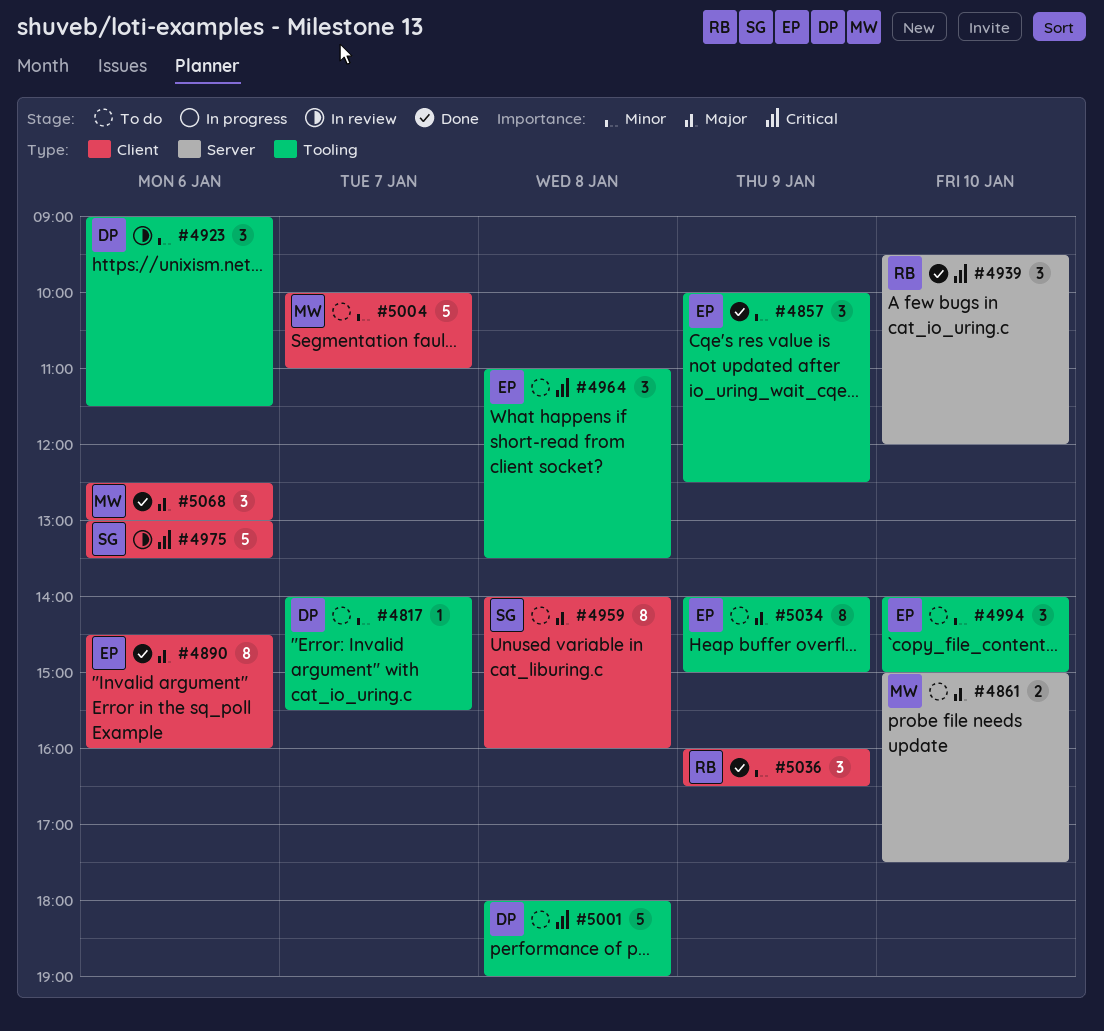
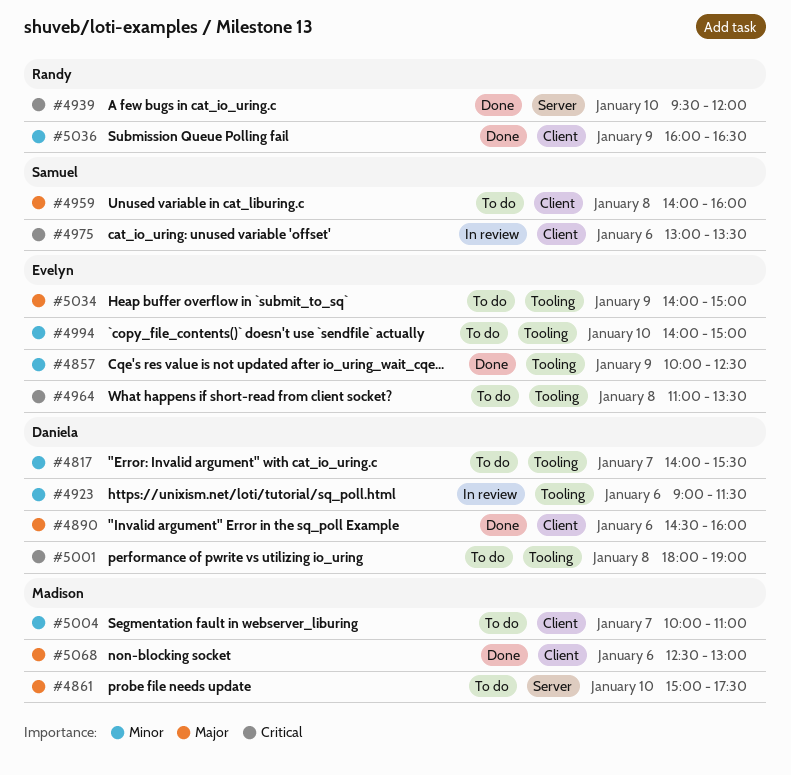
#4890, owner: Evelyn -> Daniela

